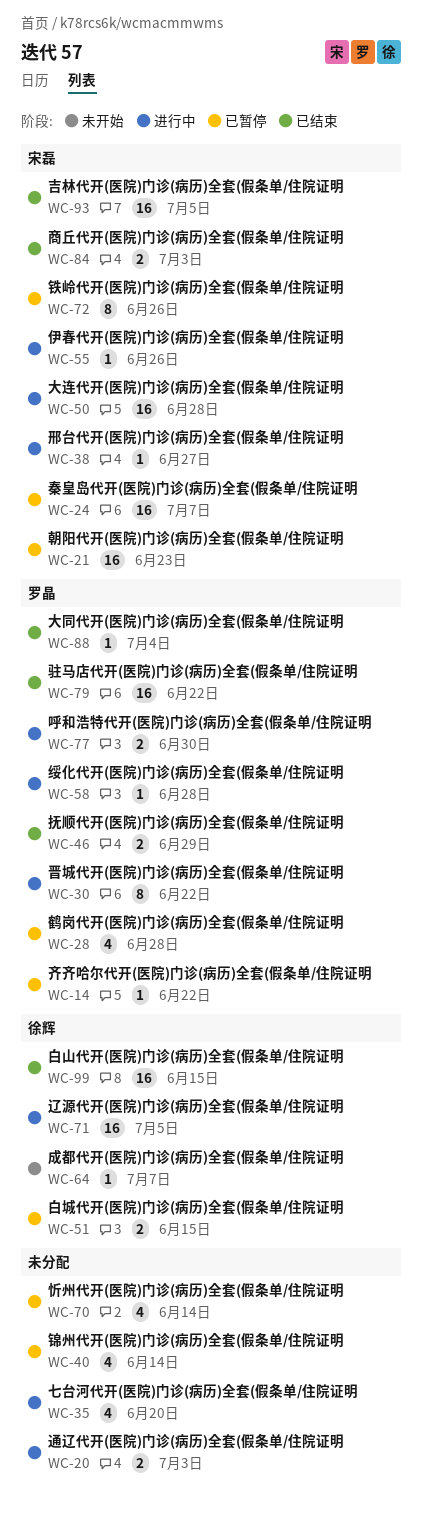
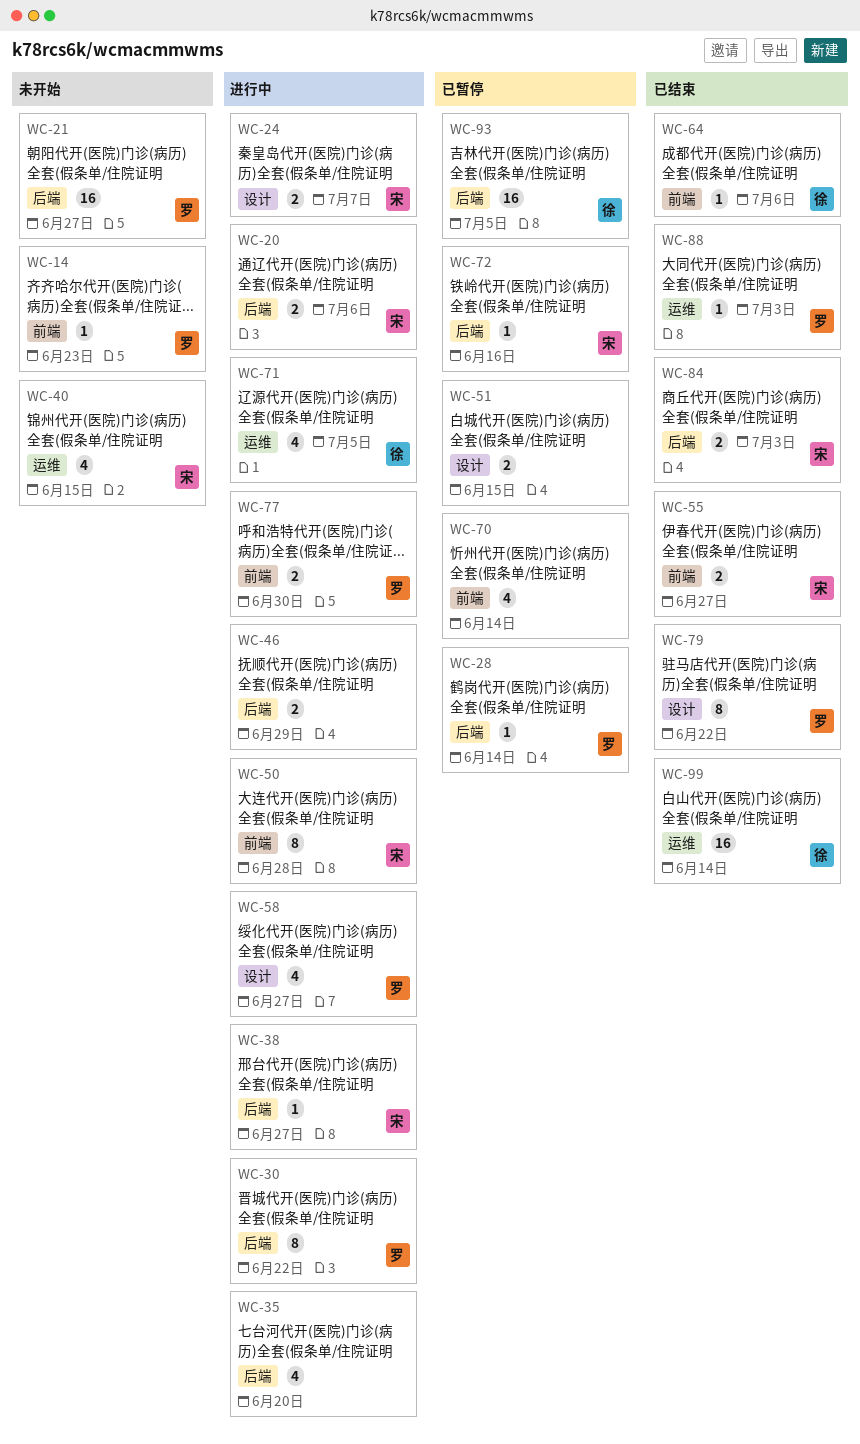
WC-14, status: 已暂停 -> 未开始
WC-14, due: Jun 22 -> Jun 23
WC-20, owner: none -> 宋磊
WC-20, due: Jul 3 -> Jul 6
WC-21, status: 已暂停 -> 未开始
WC-21, owner: 宋磊 -> 罗晶
WC-21, due: Jun 23 -> Jun 27
WC-24, status: 已暂停 -> 进行中
WC-24, estimate: 16 -> 2
WC-28, estimate: 4 -> 1
WC-28, due: Jun 28 -> Jun 14
WC-40, status: 已暂停 -> 未开始
WC-40, owner: none -> 宋磊
WC-40, due: Jun 14 -> Jun 15
WC-46, status: 已结束 -> 进行中
WC-46, owner: 罗晶 -> none
WC-50, estimate: 16 -> 8
WC-51, owner: 徐辉 -> none
WC-55, status: 进行中 -> 已结束
WC-55, estimate: 1 -> 2
WC-55, due: Jun 26 -> Jun 27
WC-58, estimate: 1 -> 4
WC-58, due: Jun 28 -> Jun 27
WC-64, status: 未开始 -> 已结束
WC-64, due: Jul 7 -> Jul 6
WC-71, estimate: 16 -> 4
WC-72, estimate: 8 -> 1
WC-72, due: Jun 26 -> Jun 16
WC-79, estimate: 16 -> 8
WC-88, due: Jul 4 -> Jul 3
WC-93, status: 已结束 -> 已暂停
WC-93, owner: 宋磊 -> 徐辉
WC-99, due: Jun 15 -> Jun 14

